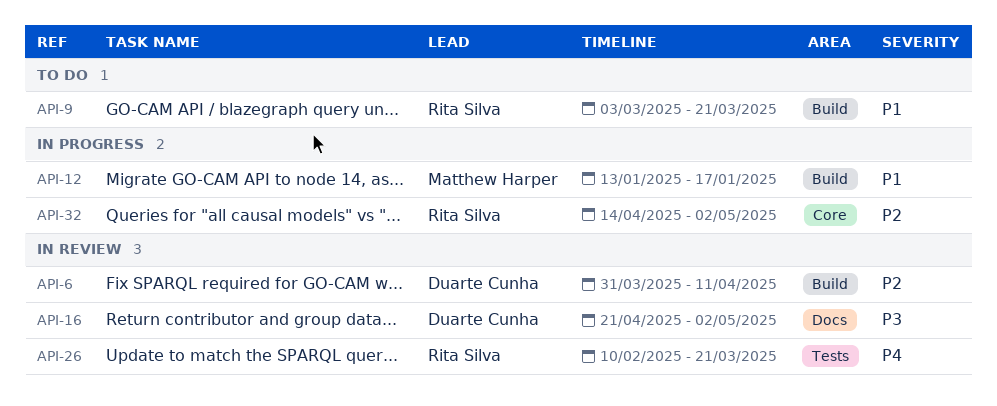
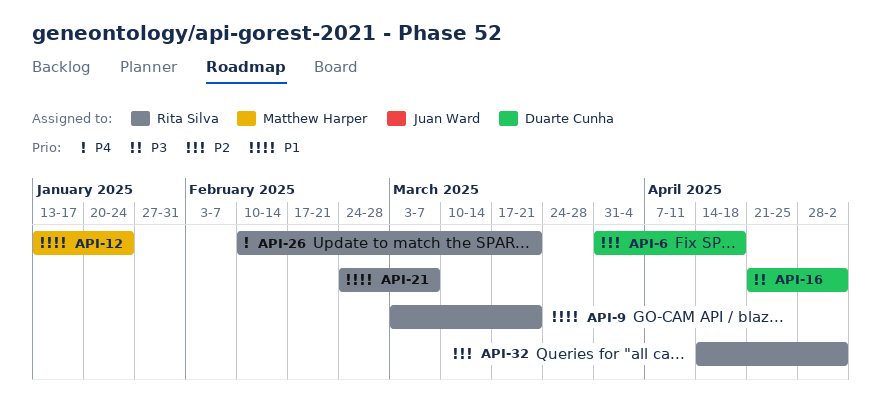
API-6, due: Apr 11 -> Apr 18
API-12, due: Jan 17 -> Jan 24
API-21: none -> present

